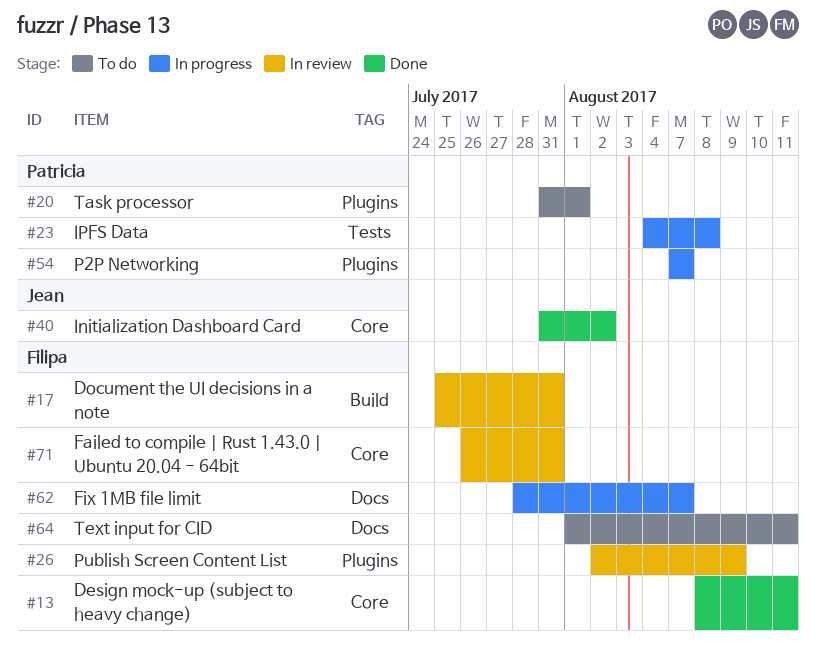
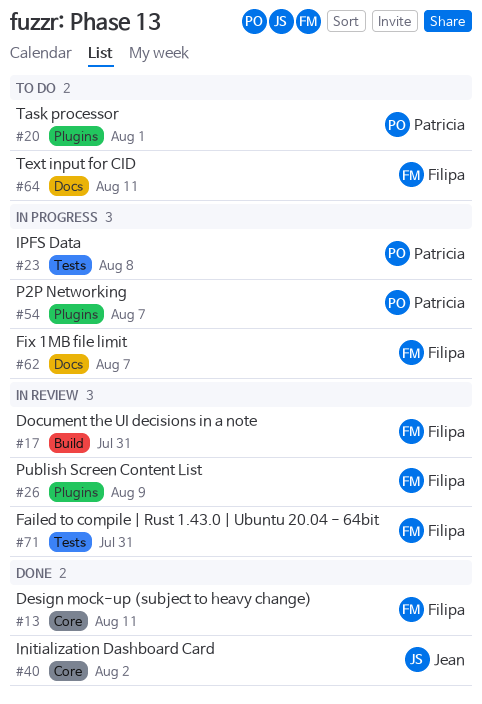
#71, label: Core -> Tests

